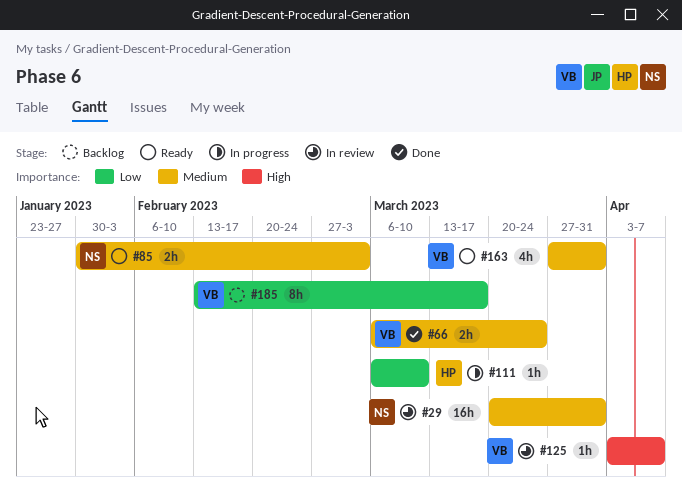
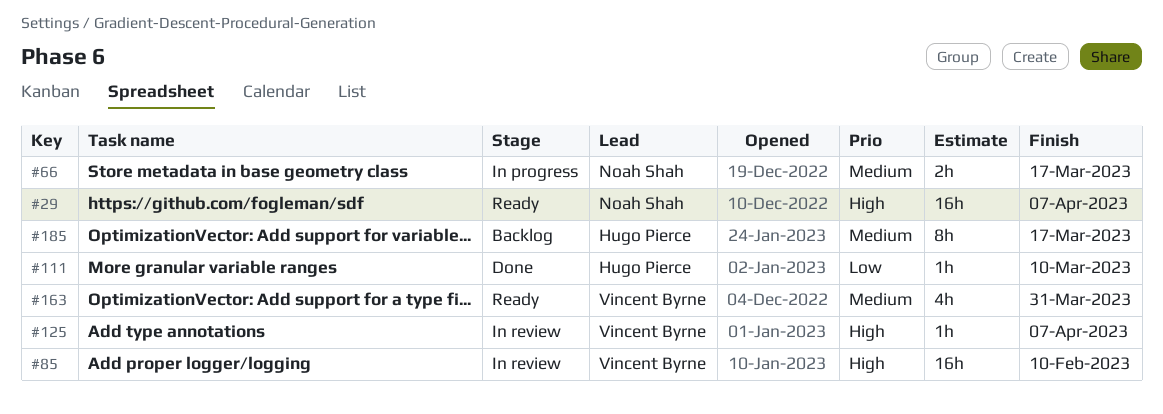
#29, status: In review -> Ready
#29, priority: Medium -> High
#29, due: Mar 31 -> Apr 7
#66, status: Done -> In progress
#66, owner: Vincent Byrne -> Noah Shah
#66, due: Mar 24 -> Mar 17
#85, status: Ready -> In review
#85, owner: Noah Shah -> Vincent Byrne
#85, priority: Medium -> High
#85, estimate: 2h -> 16h
#85, due: Mar 3 -> Feb 10
#111, status: In progress -> Done
#185, owner: Vincent Byrne -> Hugo Pierce
#185, priority: Low -> Medium

